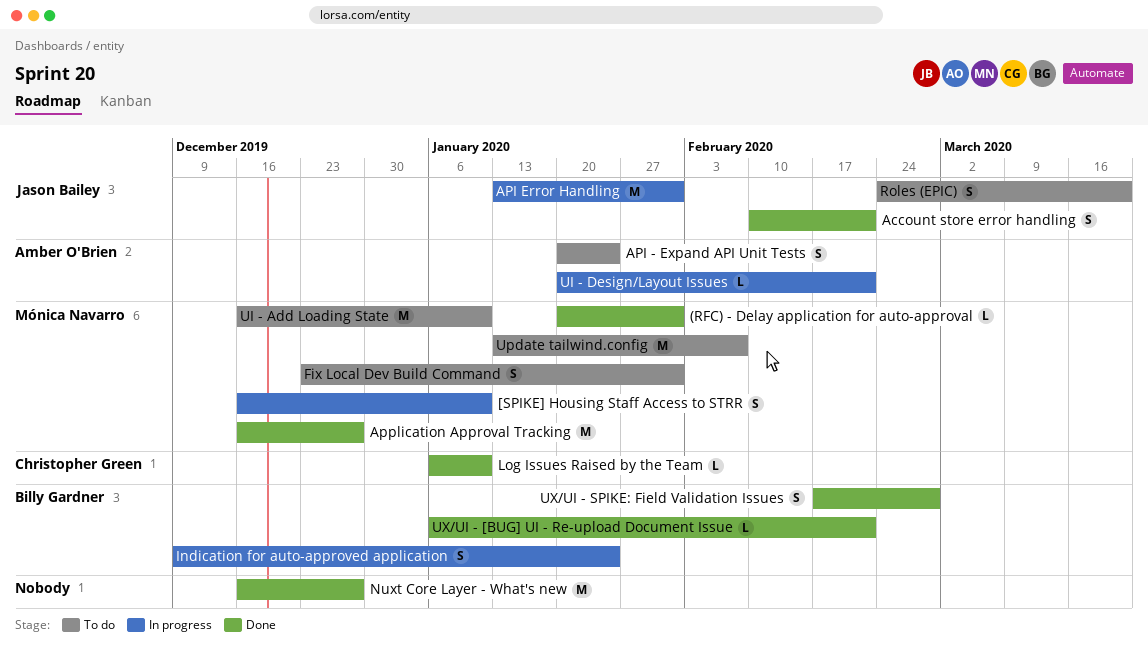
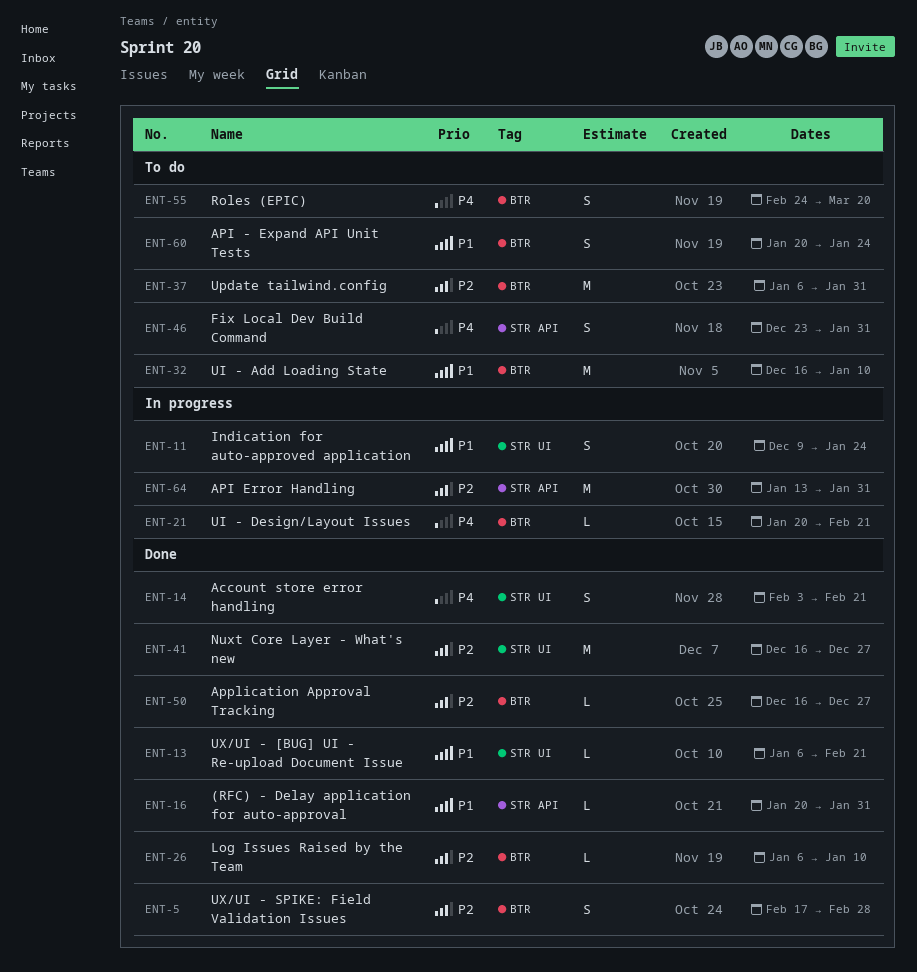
[SPIKE] Housing Staff Access to STRR: present -> none
Account store error handling, start: Feb 10 -> Feb 3
Application Approval Tracking, estimate: M -> L
Update tailwind.config, start: Jan 13 -> Jan 6
Update tailwind.config, due: Feb 7 -> Jan 31

